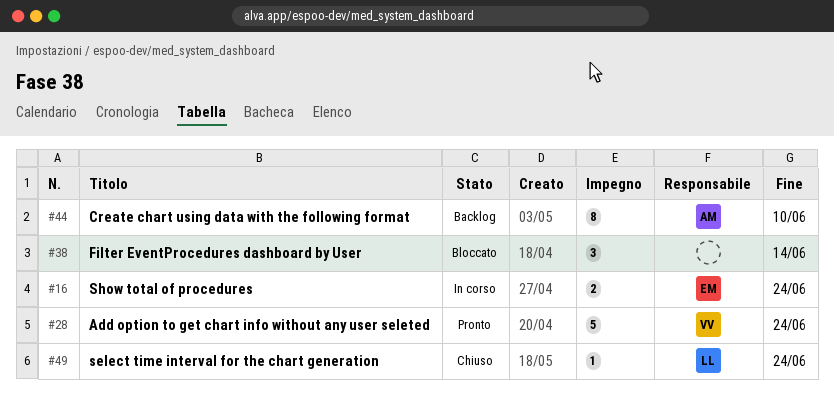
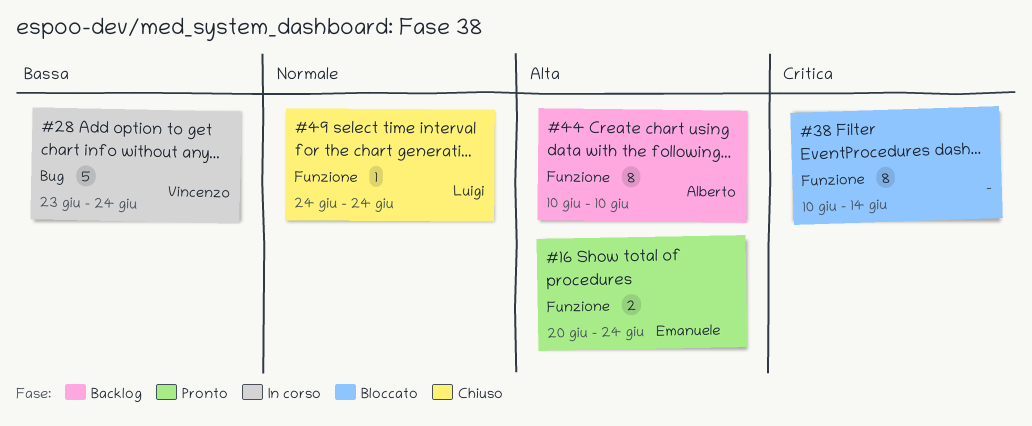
#16, status: In corso -> Pronto
#28, status: Pronto -> In corso
#38, estimate: 3 -> 8

